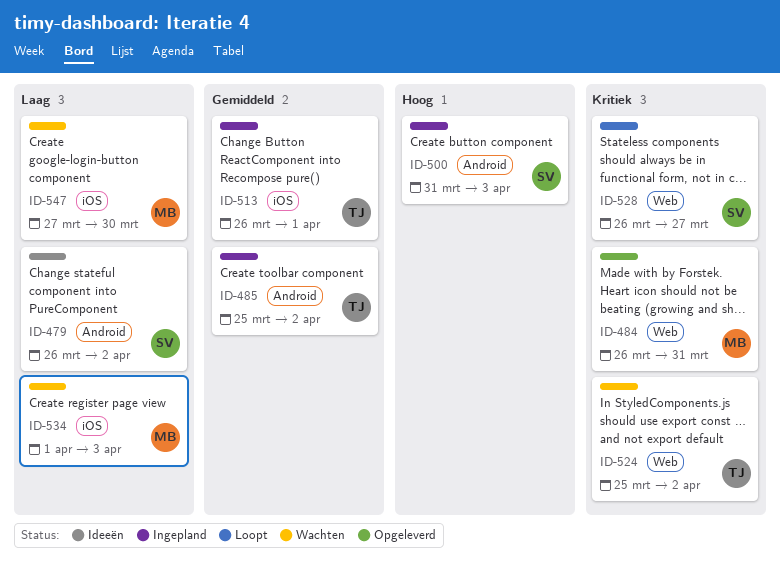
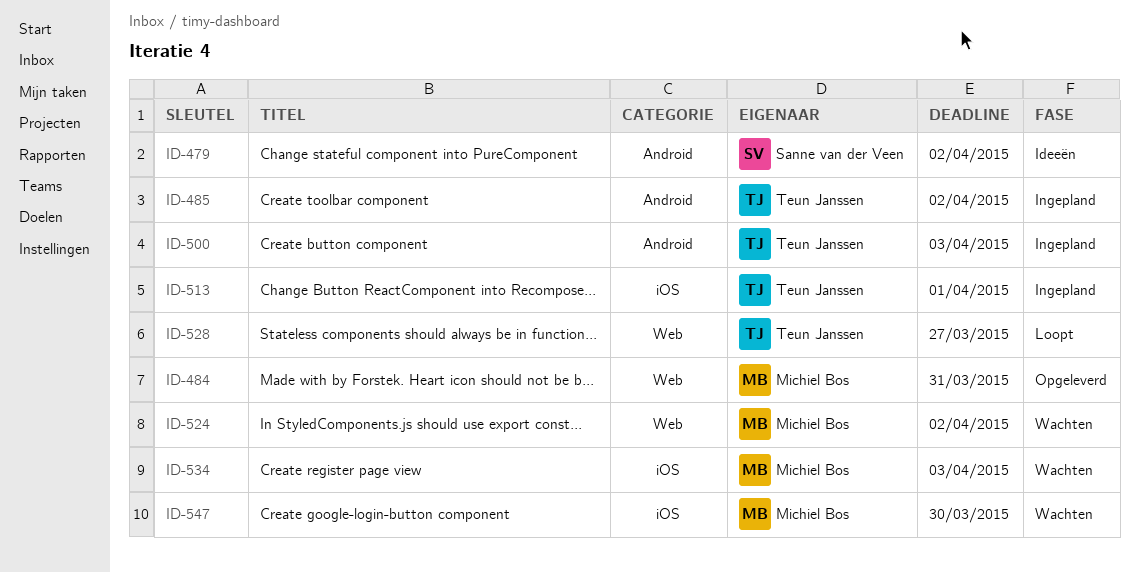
ID-500, owner: Sanne van der Veen -> Teun Janssen
ID-524, owner: Teun Janssen -> Michiel Bos
ID-528, owner: Sanne van der Veen -> Teun Janssen

